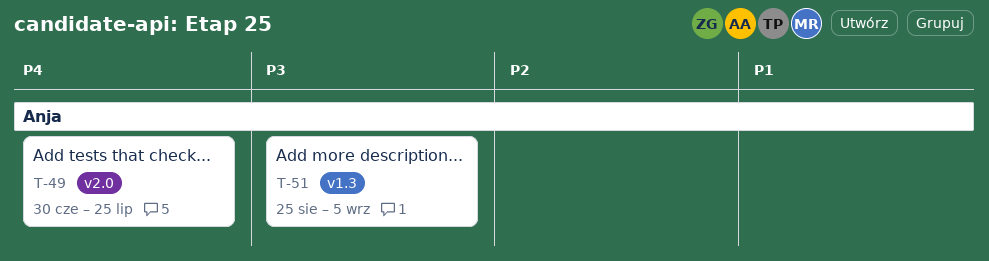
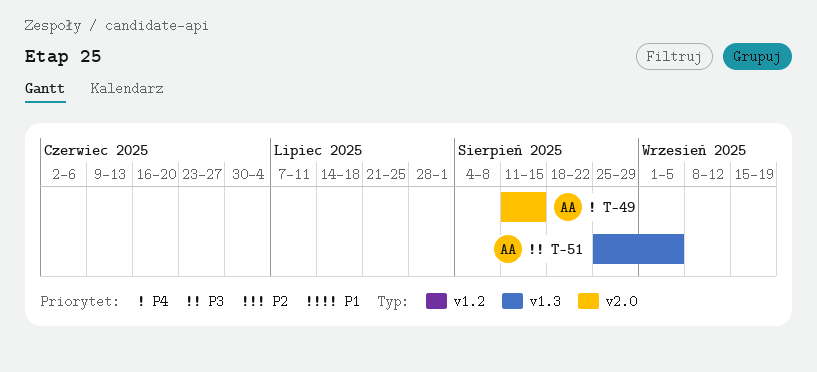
T-49, start: Jun 30 -> Aug 11
T-49, due: Jul 25 -> Aug 15

